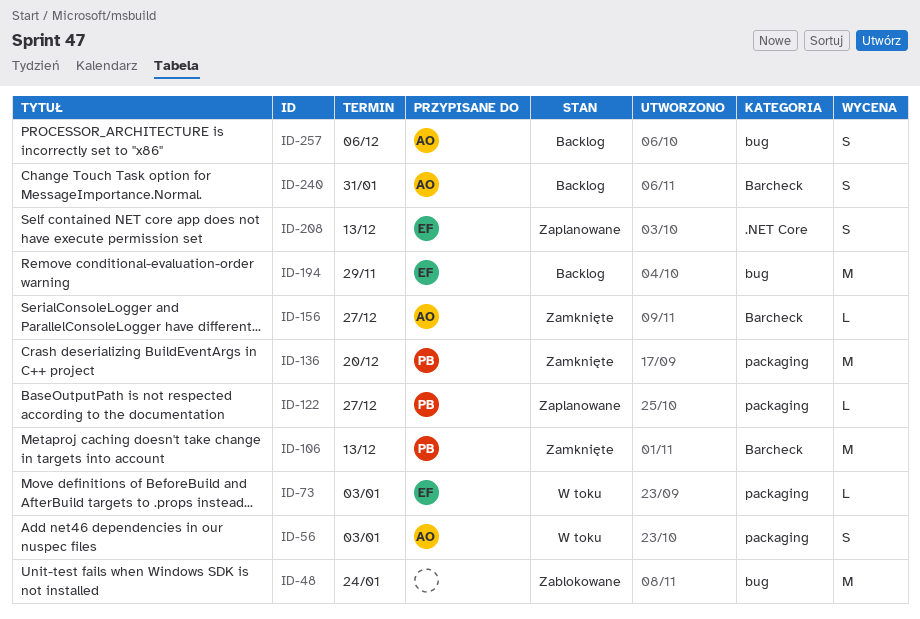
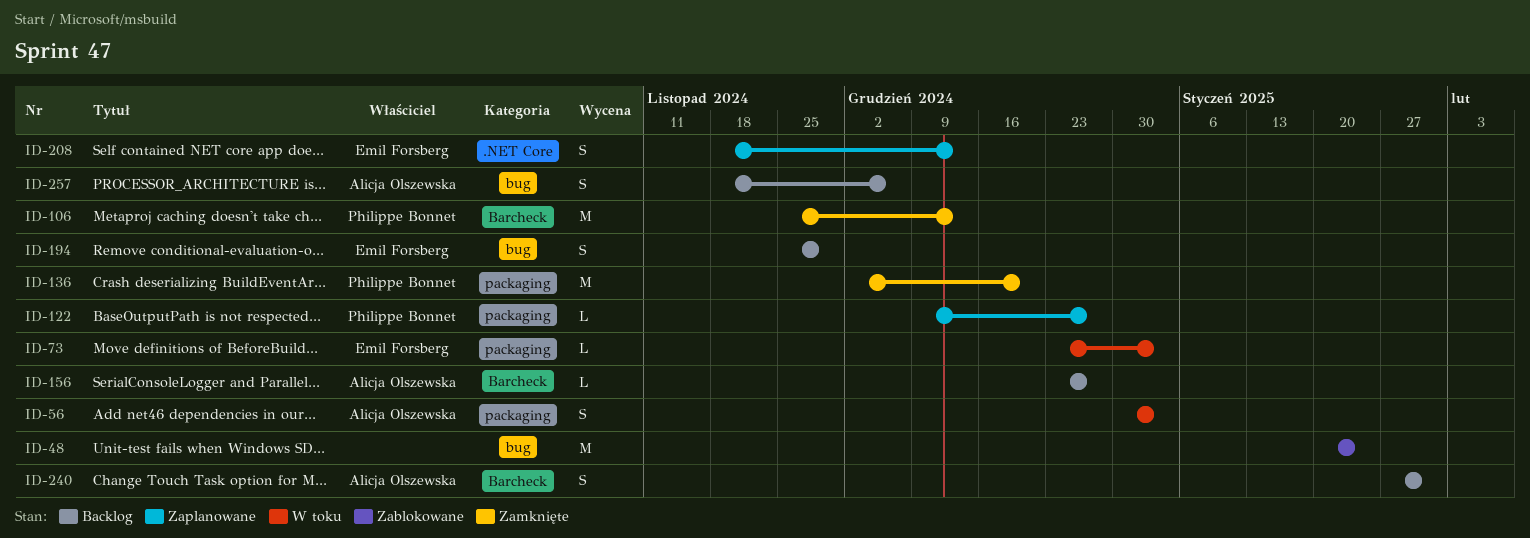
ID-156, status: Zamknięte -> Backlog
ID-194, estimate: M -> S

